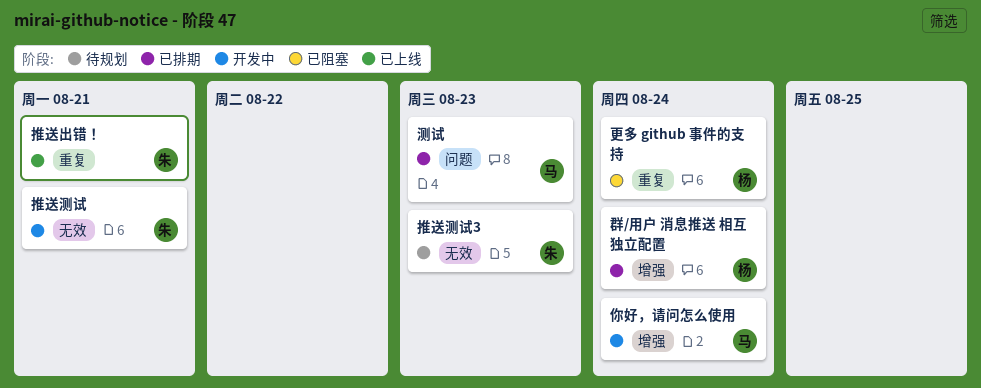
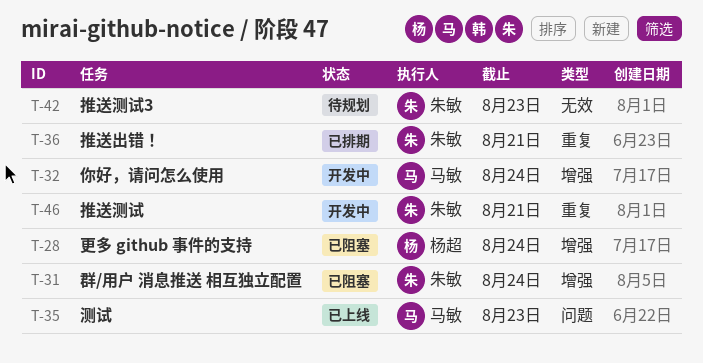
推送出错！, status: 已上线 -> 已排期
推送测试, label: 无效 -> 重复
更多 github 事件的支持, label: 重复 -> 增强
测试, status: 已排期 -> 已上线
群/用户 消息推送 相互独立配置, status: 已排期 -> 已阻塞
群/用户 消息推送 相互独立配置, owner: 杨超 -> 朱敏

